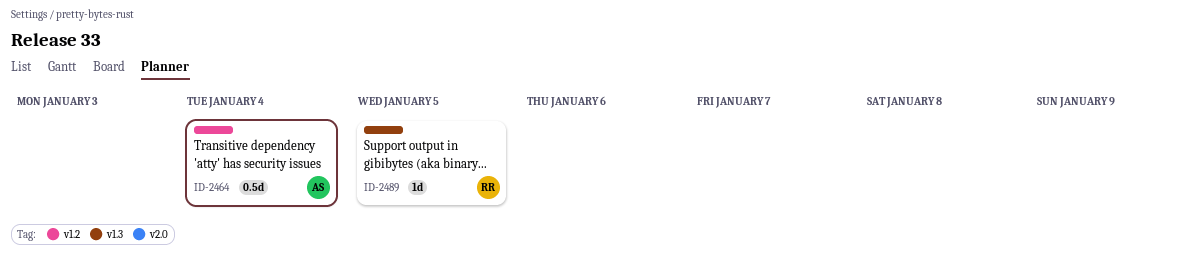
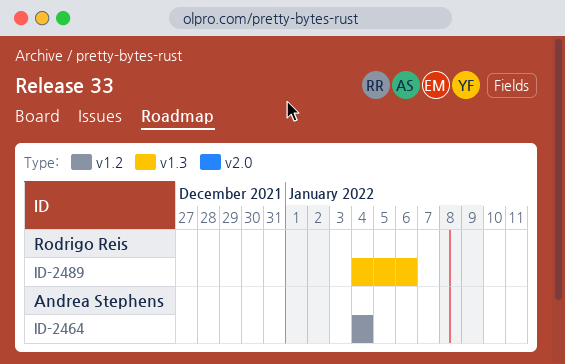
ID-2489, due: Jan 5 -> Jan 6

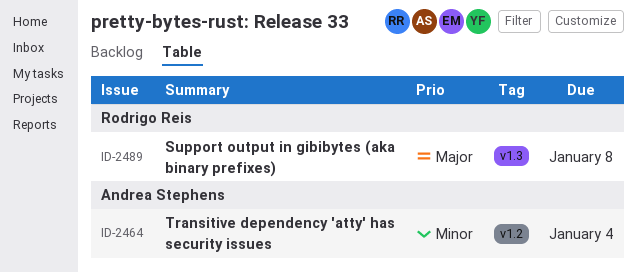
ID-2489, due: Jan 6 -> Jan 8

